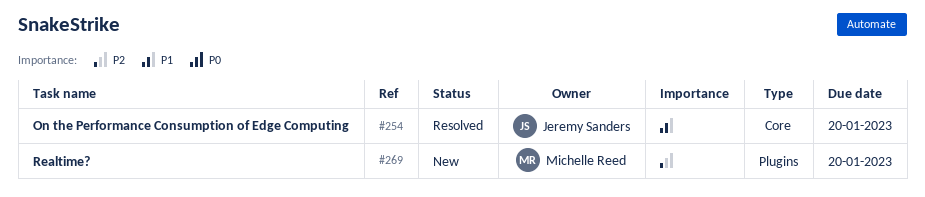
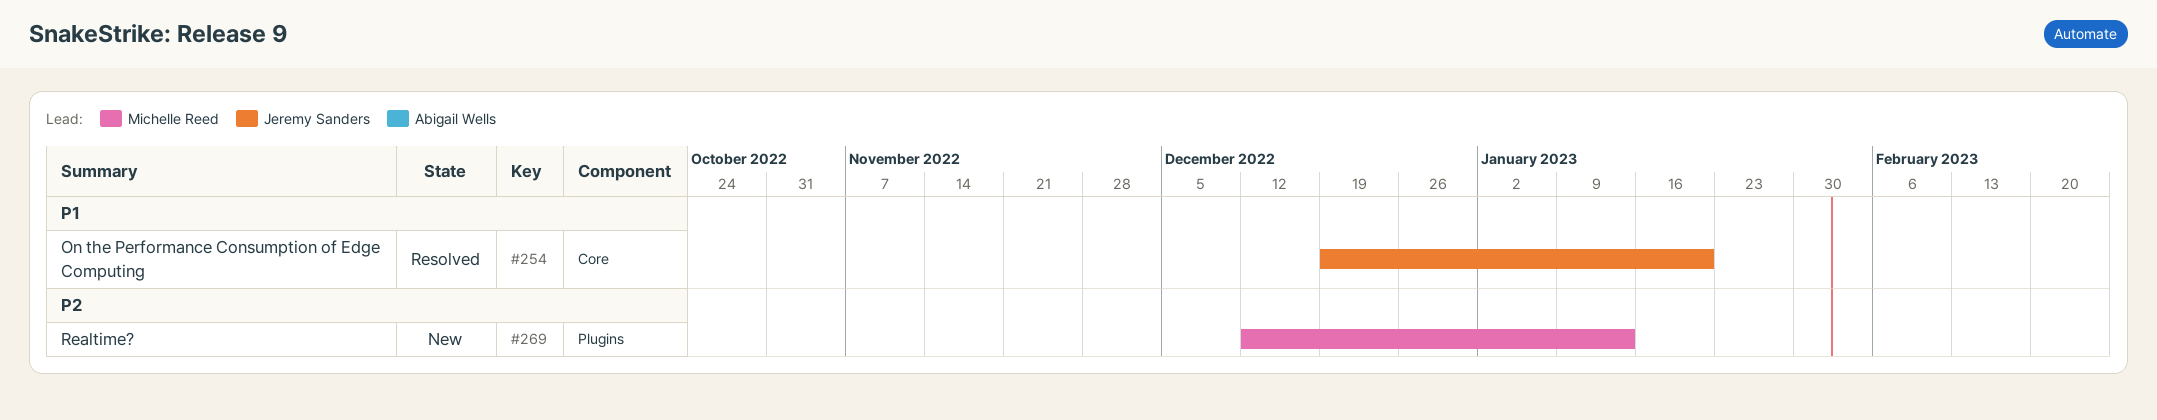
#269, due: Jan 20 -> Jan 13

